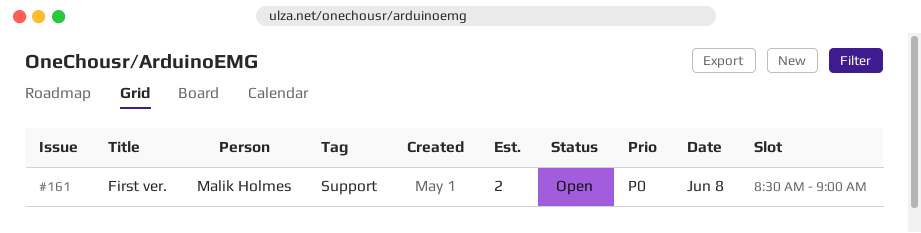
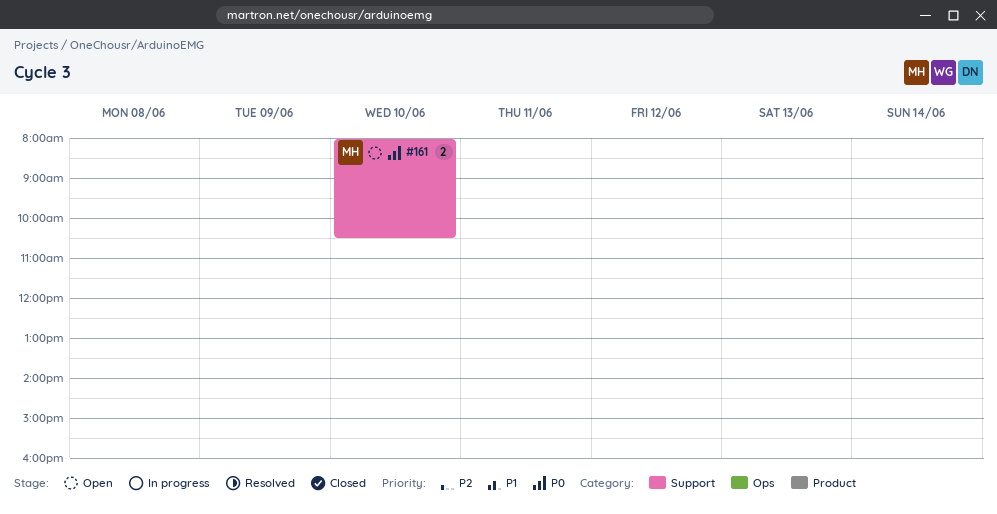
#161, day: Jun 8 -> Jun 10
#161, begins: 08:30 -> 08:00
#161, ends: 09:00 -> 10:30

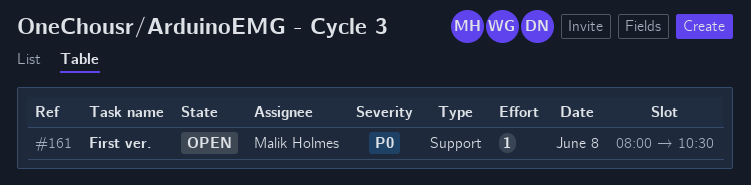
#161, estimate: 2 -> 1
#161, day: Jun 10 -> Jun 8

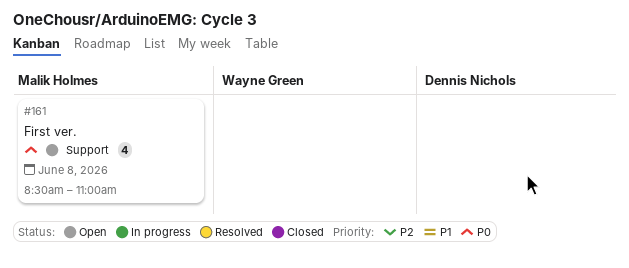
#161, estimate: 1 -> 4
#161, begins: 08:00 -> 08:30
#161, ends: 10:30 -> 11:00

